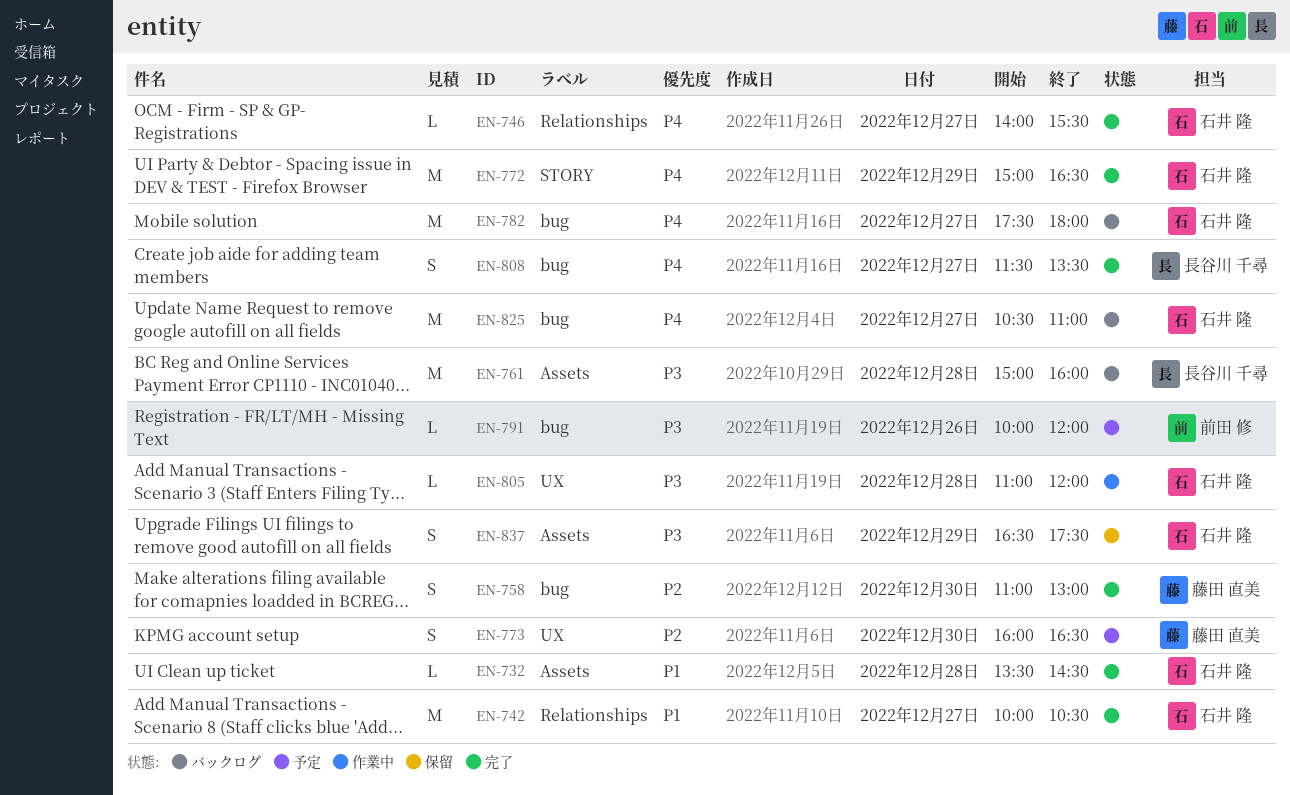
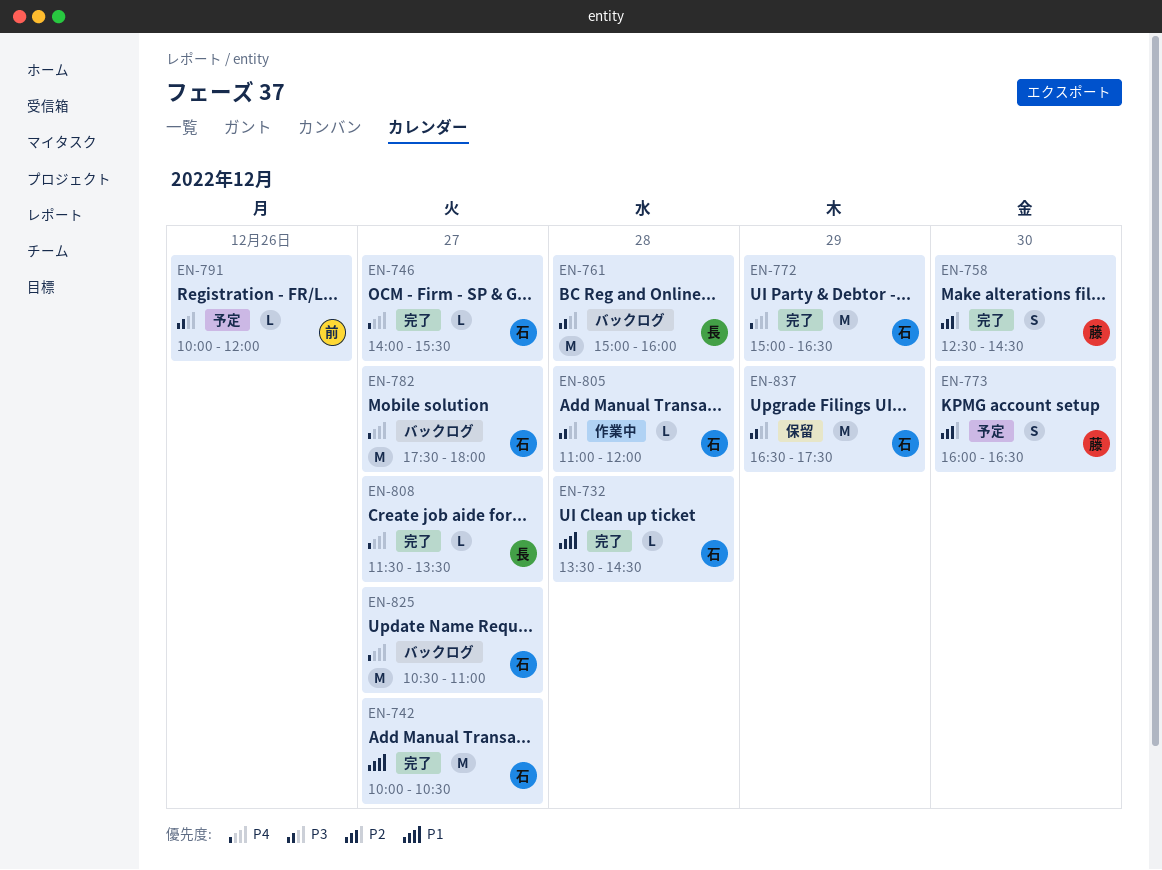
EN-758, begins: 11:00 -> 12:30
EN-758, ends: 13:00 -> 14:30
EN-808, estimate: S -> L
EN-837, estimate: S -> M

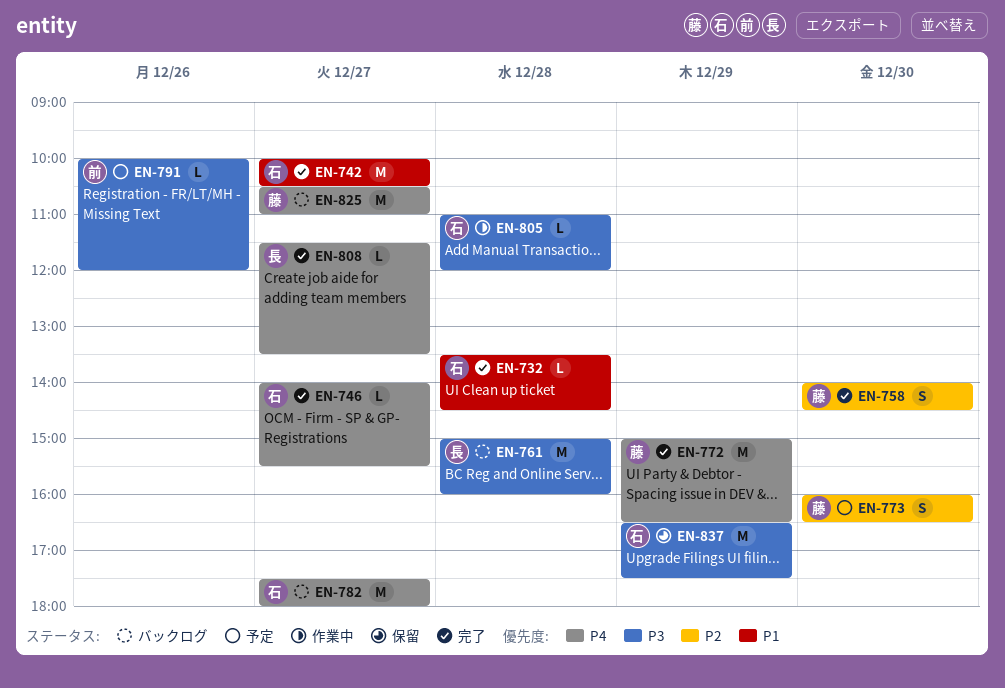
EN-758, begins: 12:30 -> 14:00
EN-772, owner: 石 -> 藤
EN-825, owner: 石 -> 藤

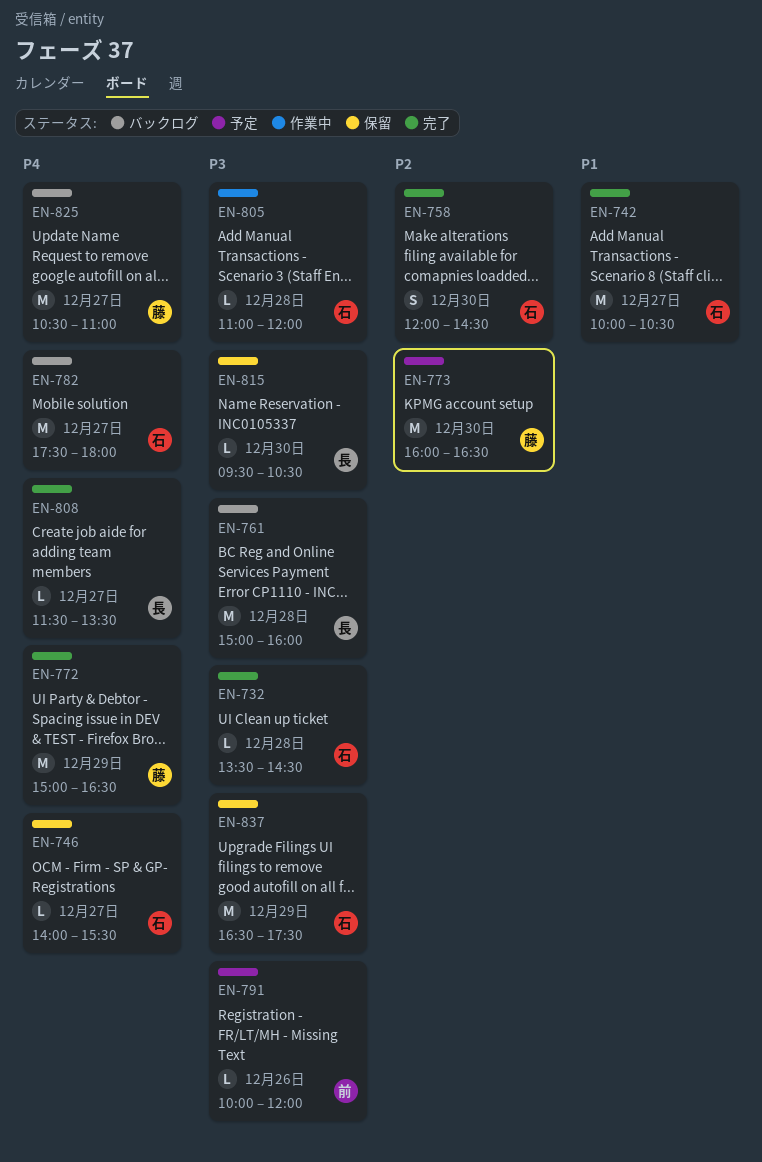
EN-732, priority: P1 -> P3
EN-746, status: 完了 -> 保留
EN-758, owner: 藤 -> 石
EN-758, begins: 14:00 -> 12:00
EN-773, estimate: S -> M
EN-815: none -> present

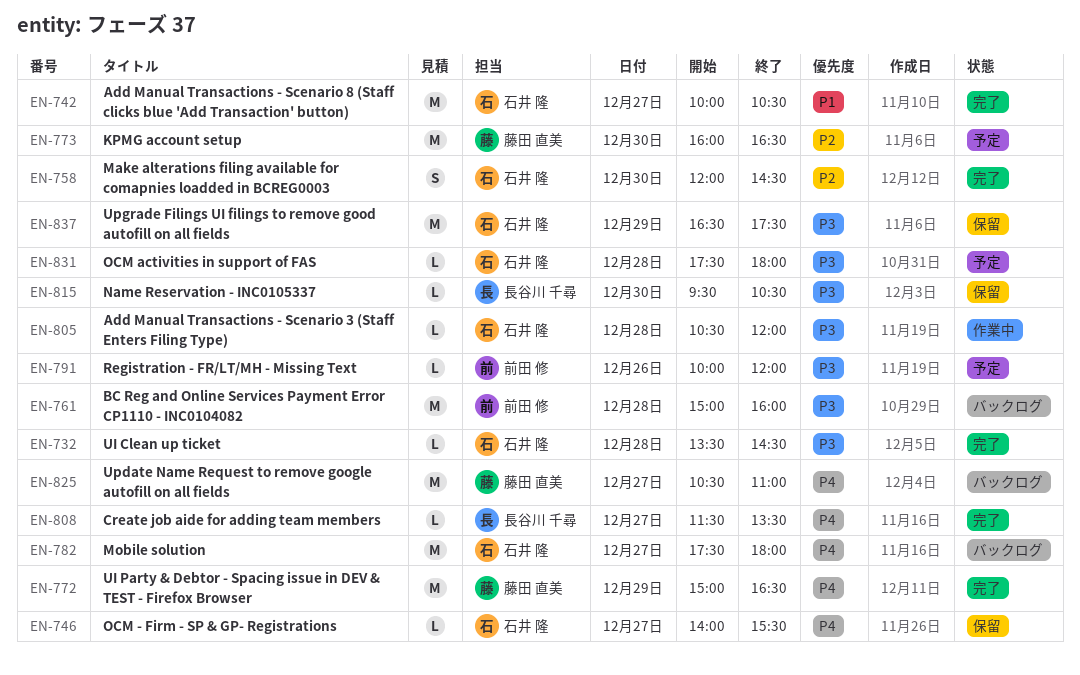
EN-761, owner: 長谷川 千尋 -> 前田 修
EN-805, begins: 11:00 -> 10:30
EN-831: none -> present

